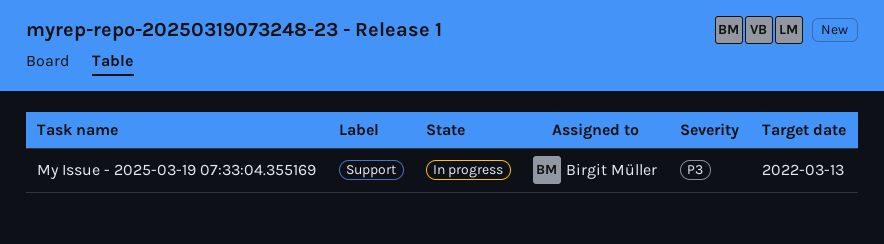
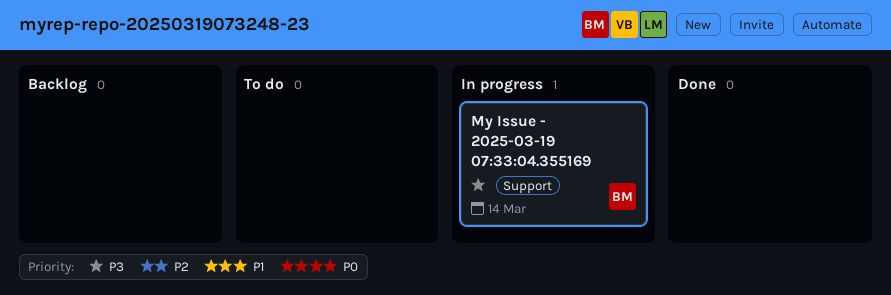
My Issue - 2025-03-19 07:33:04.355169, due: Mar 13 -> Mar 14

